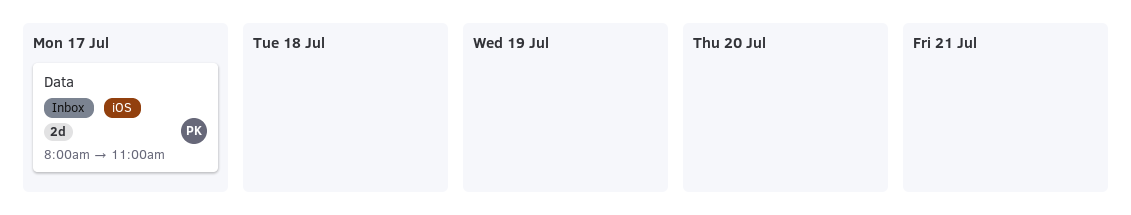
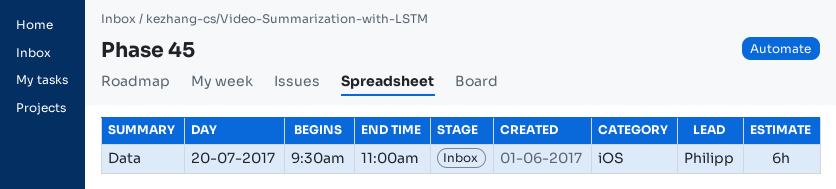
Data, estimate: 2d -> 6h
Data, day: Jul 17 -> Jul 20
Data, begins: 08:00 -> 09:30

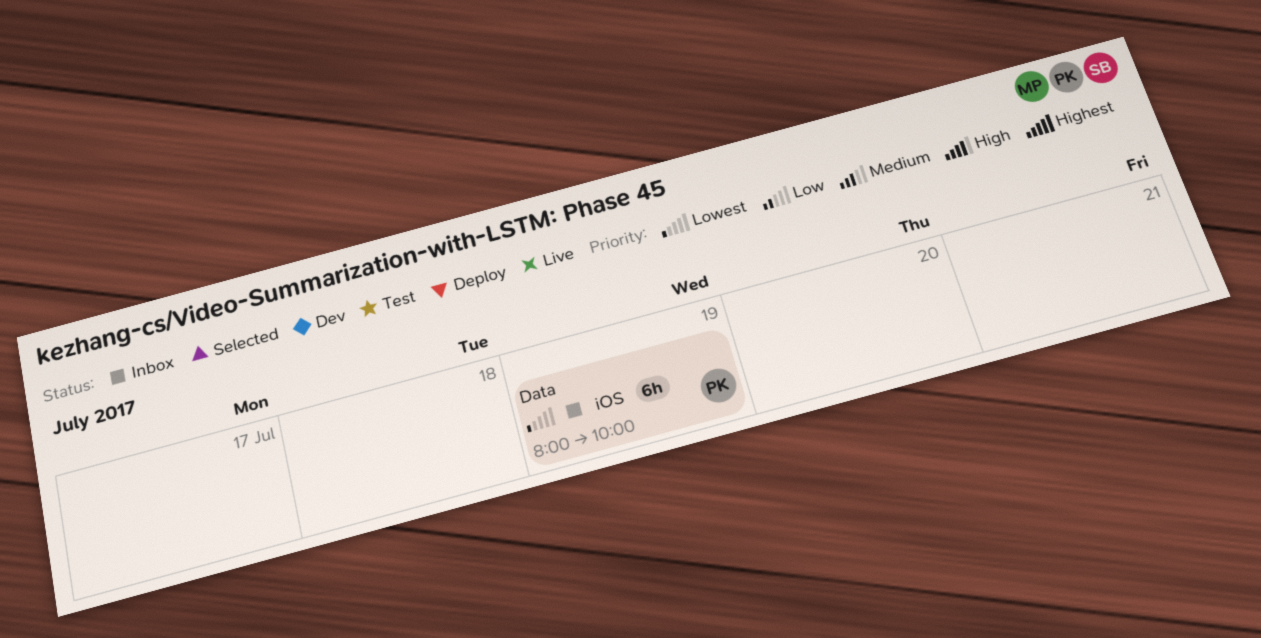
Data, day: Jul 20 -> Jul 19
Data, begins: 09:30 -> 08:00
Data, ends: 11:00 -> 10:00

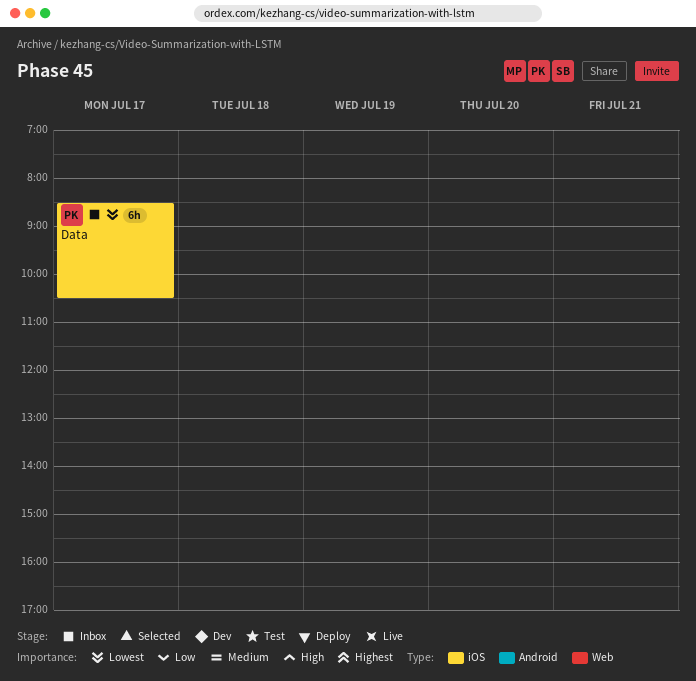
Data, day: Jul 19 -> Jul 17
Data, begins: 08:00 -> 08:30
Data, ends: 10:00 -> 10:30

